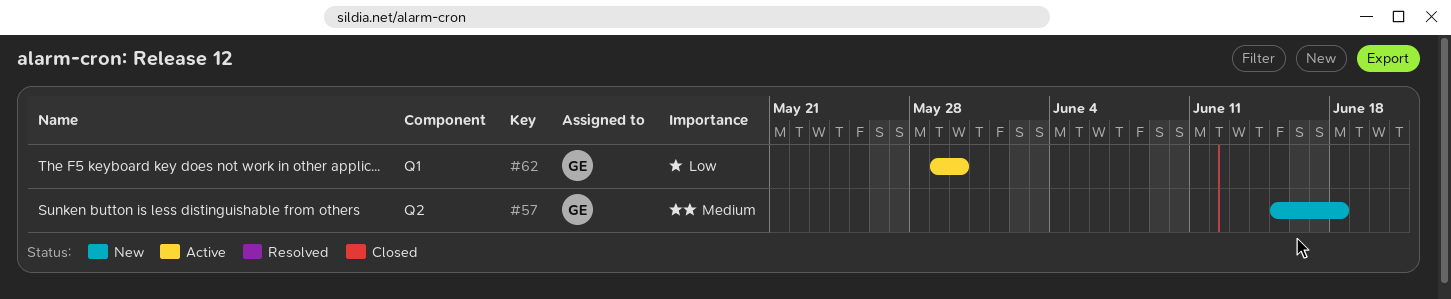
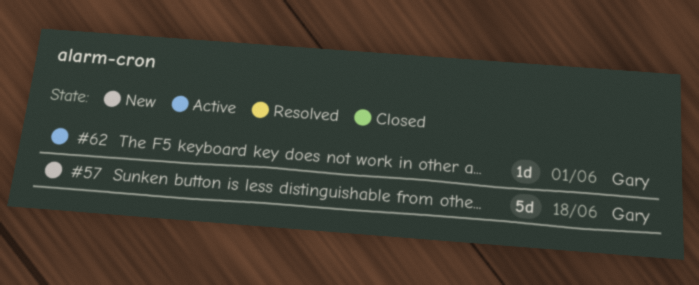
#62, due: May 30 -> Jun 1

